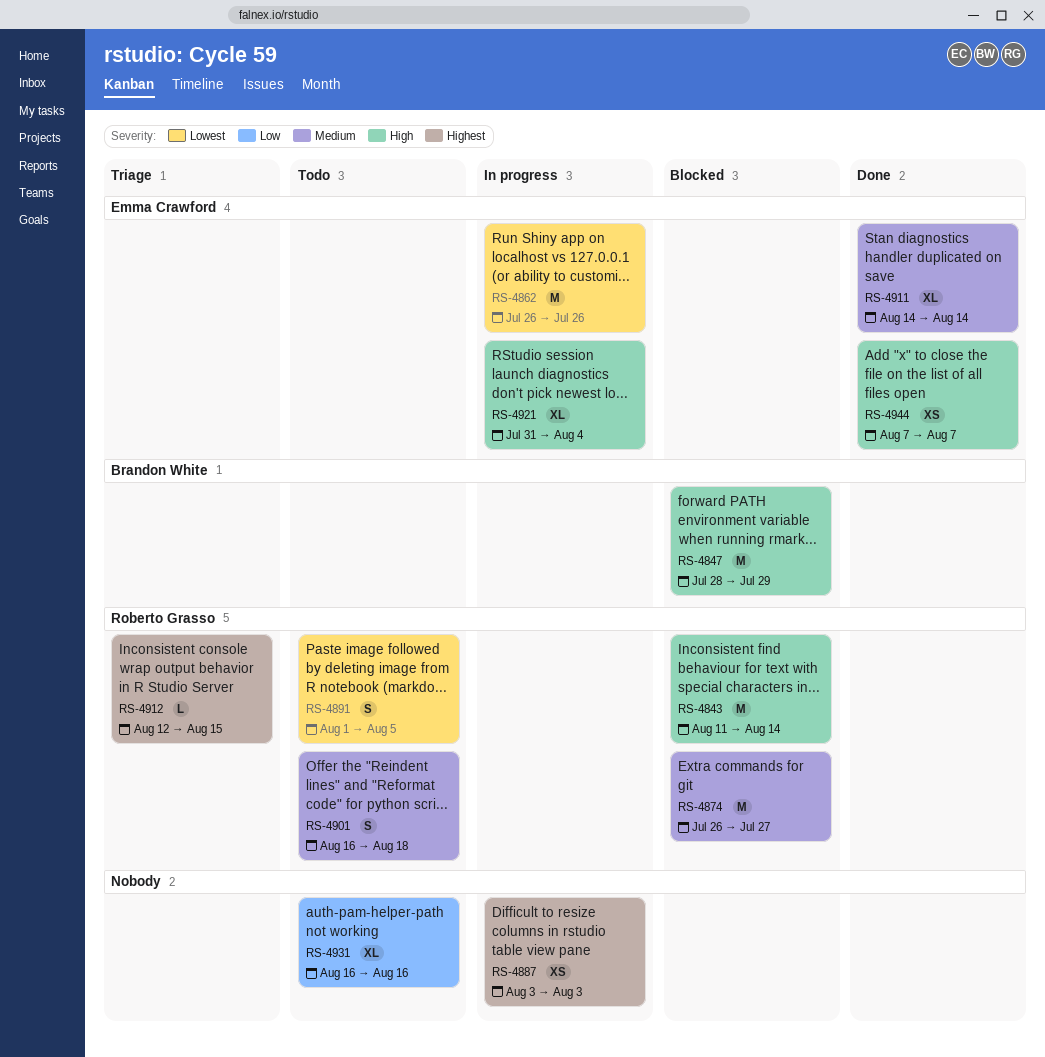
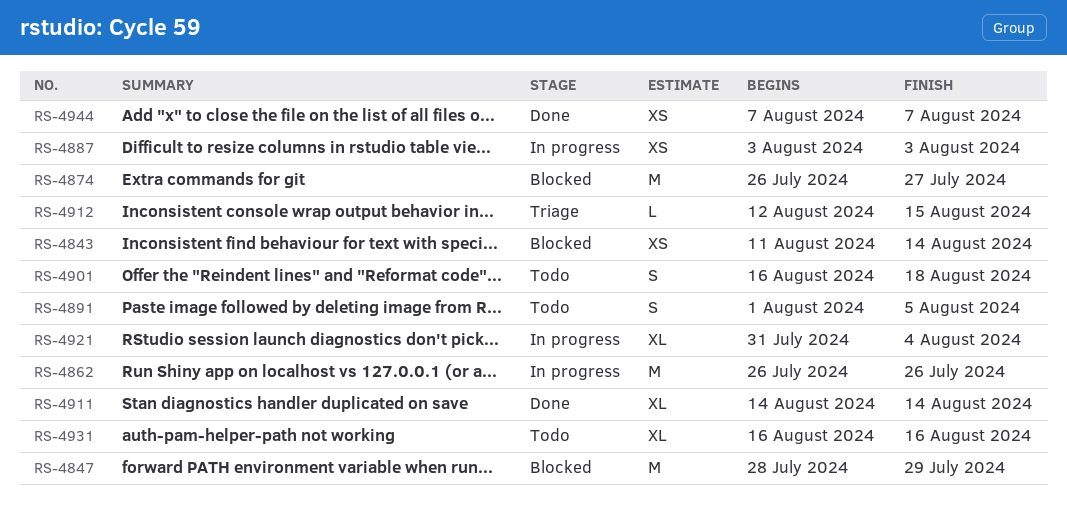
RS-4843, estimate: M -> XS

